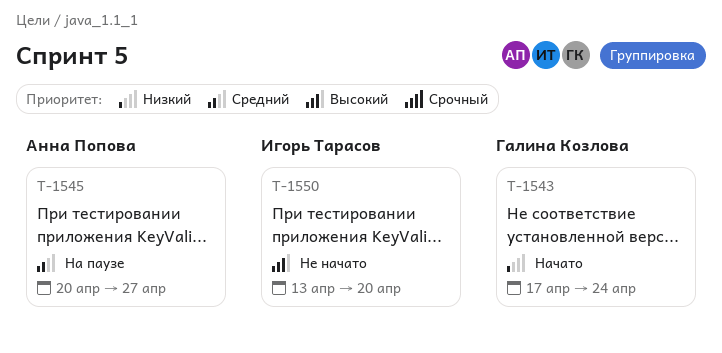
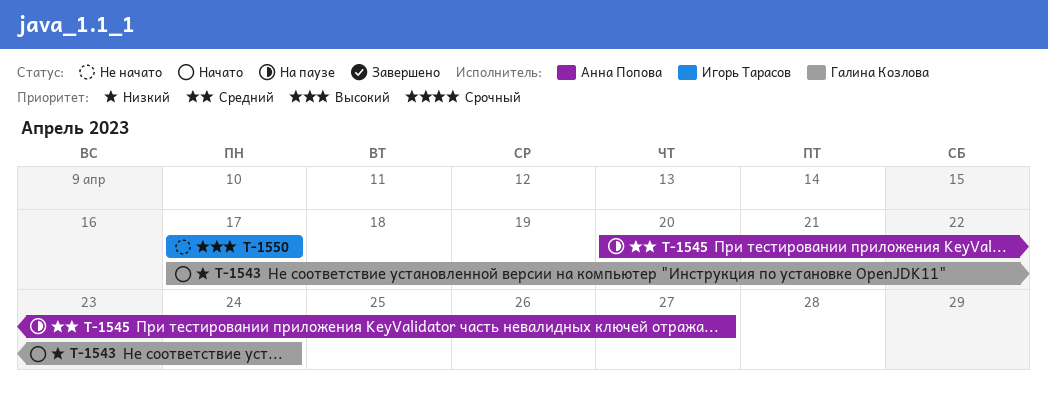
T-1550, start: Apr 13 -> Apr 17
T-1550, due: Apr 20 -> Apr 17

